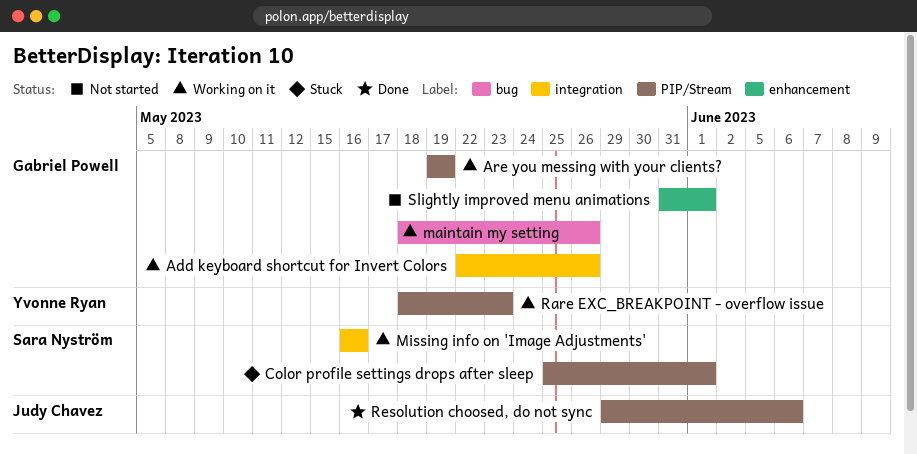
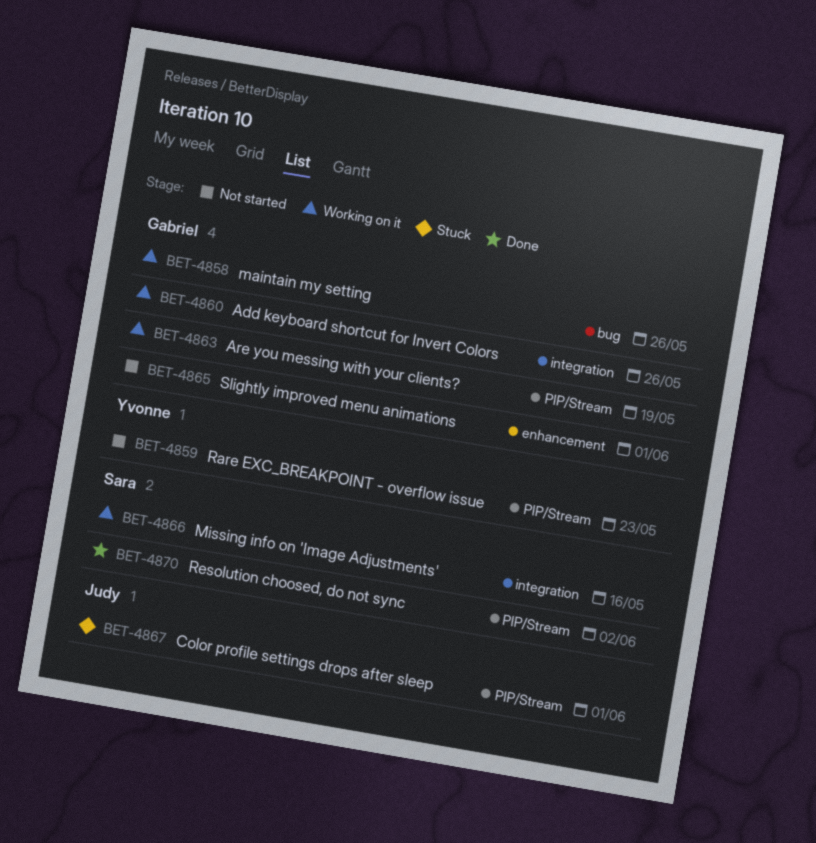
Color profile settings drops after sleep, owner: Sara Nyström -> Judy Chavez
Rare EXC_BREAKPOINT - overflow issue, status: Working on it -> Not started
Resolution choosed, do not sync, owner: Judy Chavez -> Sara Nyström
Resolution choosed, do not sync, due: Jun 6 -> Jun 2

